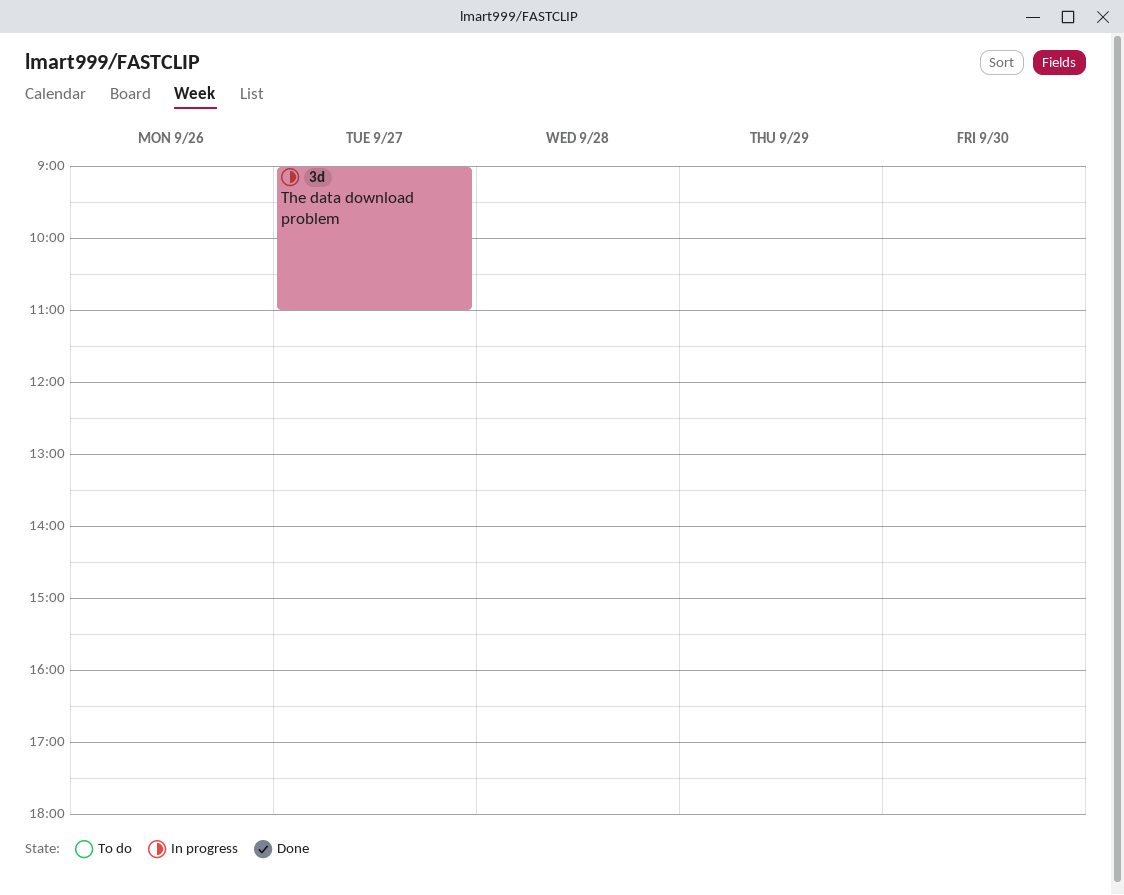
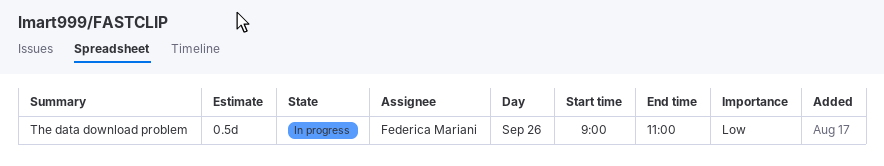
The data download problem, estimate: 3d -> 0.5d
The data download problem, day: Sep 27 -> Sep 26

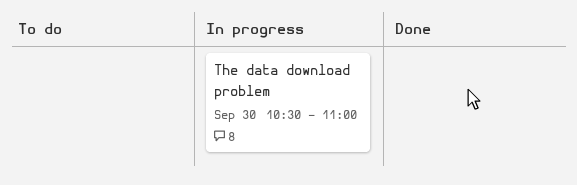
The data download problem, day: Sep 26 -> Sep 30
The data download problem, begins: 09:00 -> 10:30

